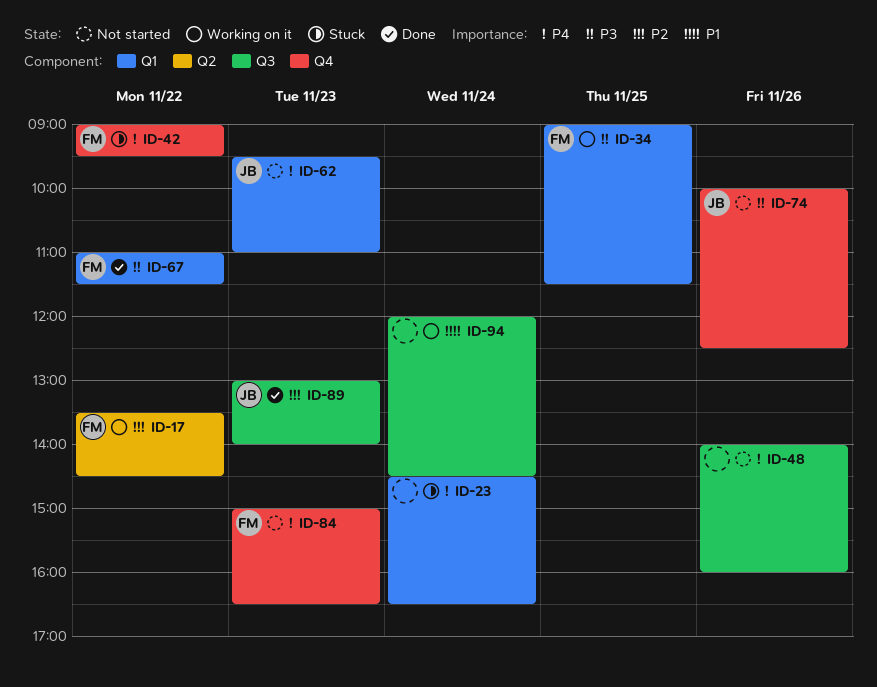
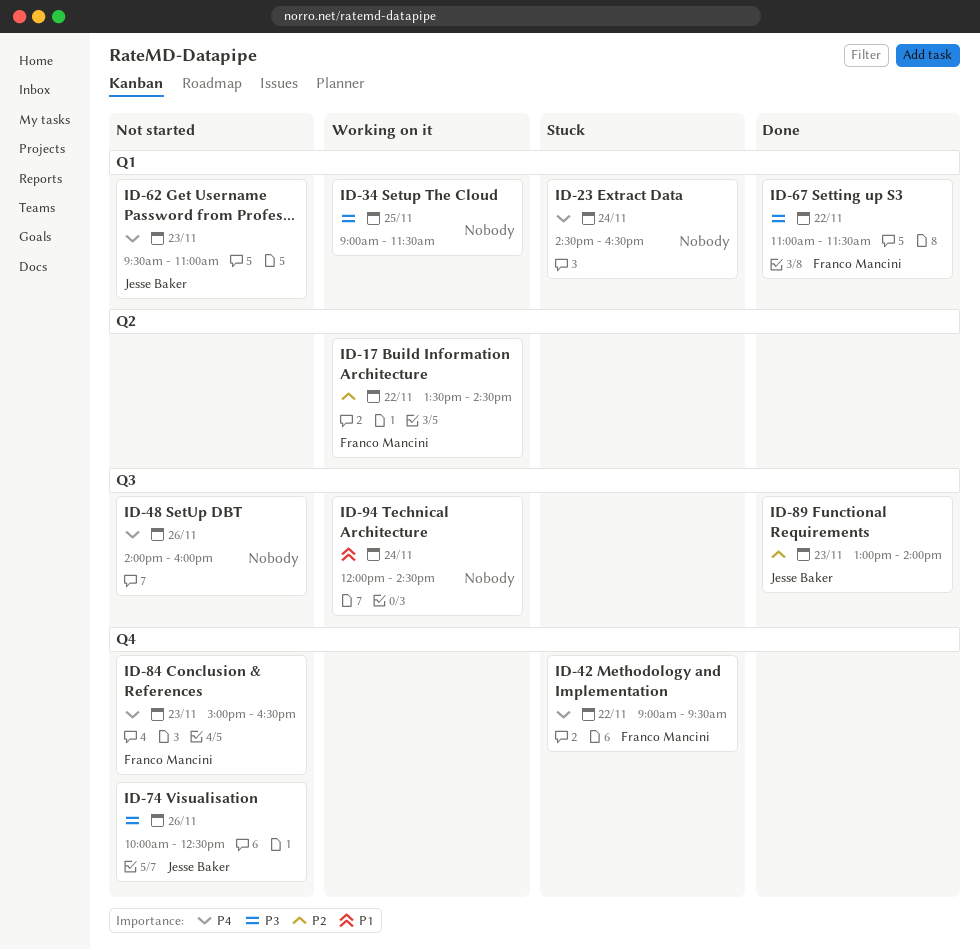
ID-34, owner: Franco Mancini -> none

